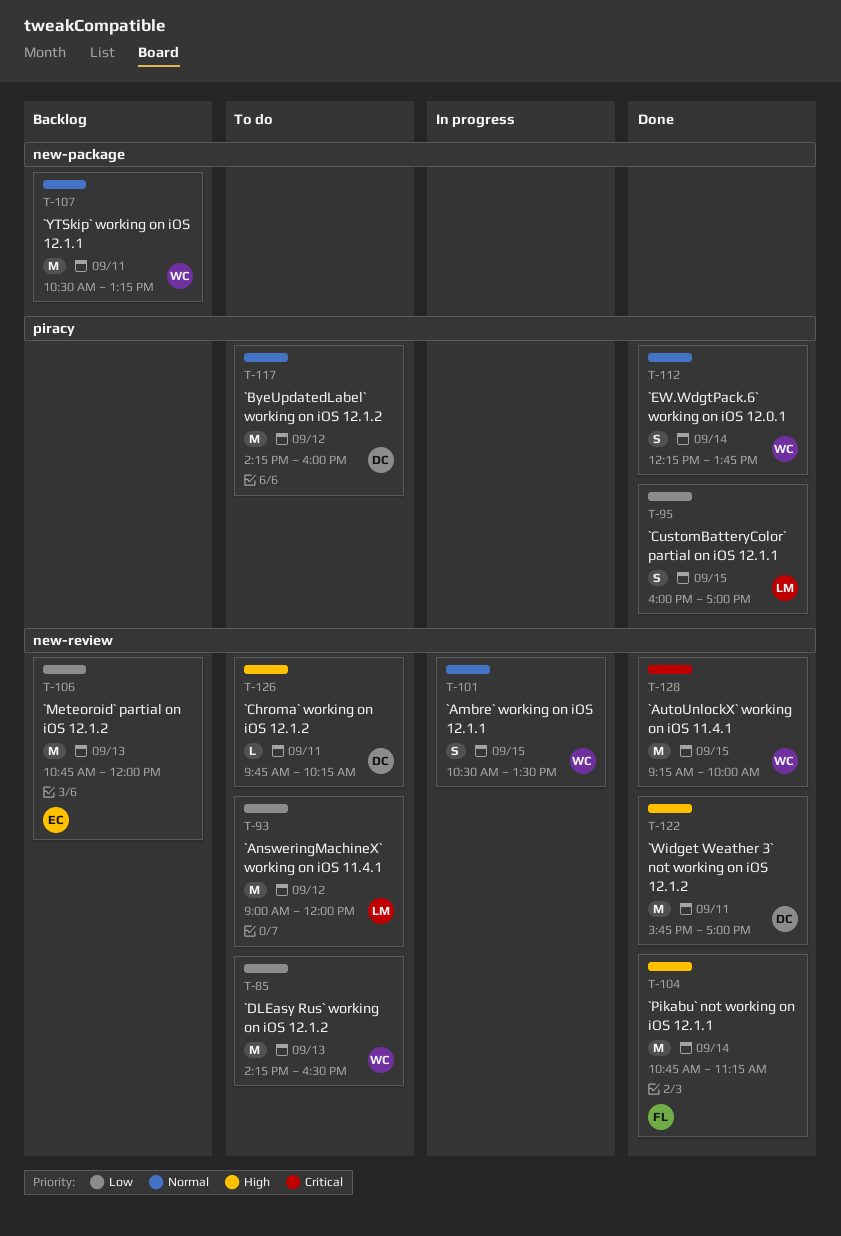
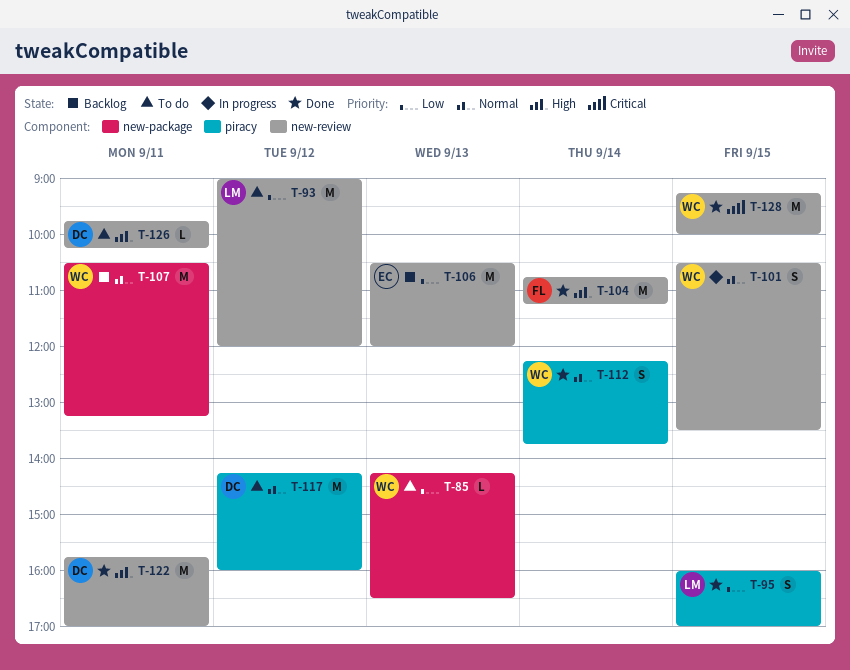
T-85, label: new-review -> new-package
T-85, estimate: M -> L
T-106, begins: 10:45 -> 10:30

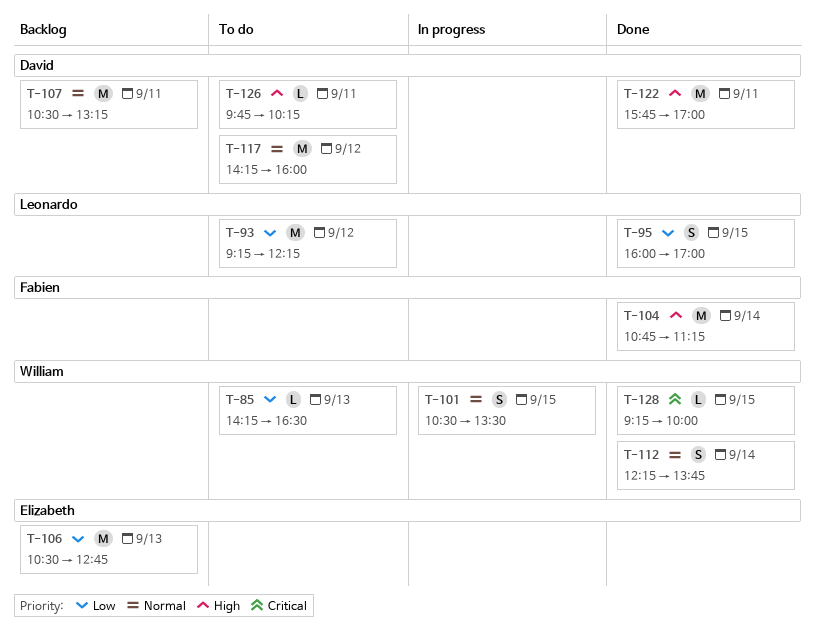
T-93, begins: 09:00 -> 09:15
T-93, ends: 12:00 -> 12:15
T-106, ends: 12:00 -> 12:45
T-107, owner: William -> David
T-128, estimate: M -> L

